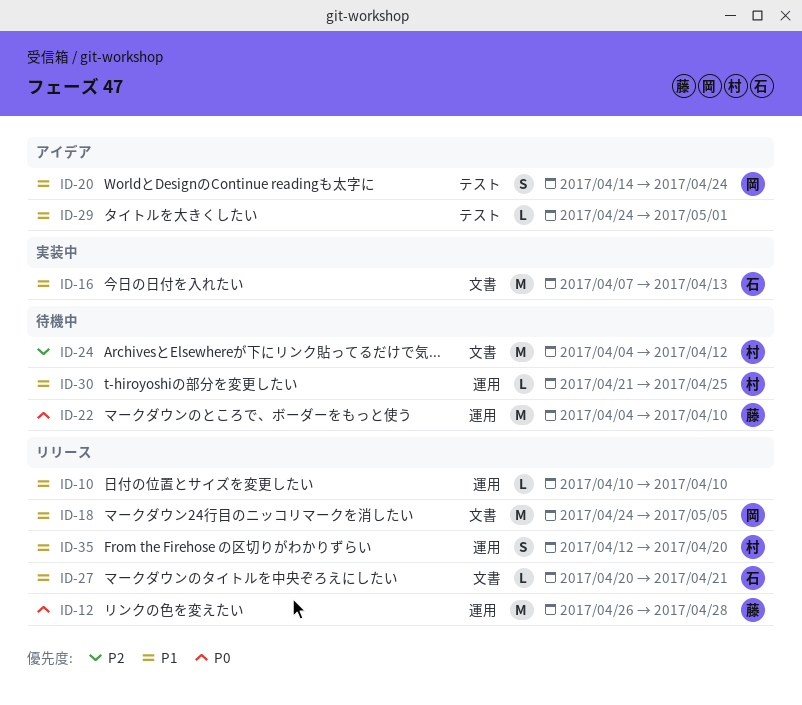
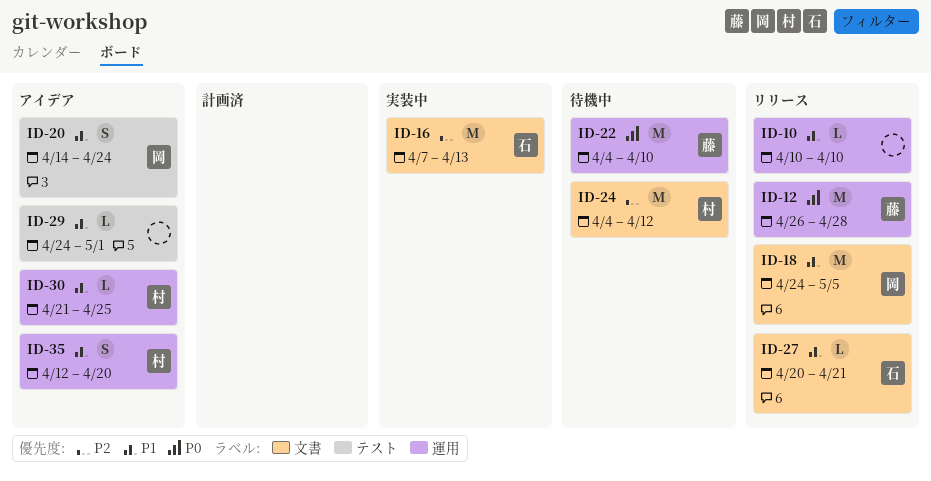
ID-16, priority: P1 -> P2
ID-30, status: 待機中 -> アイデア
ID-35, status: リリース -> アイデア

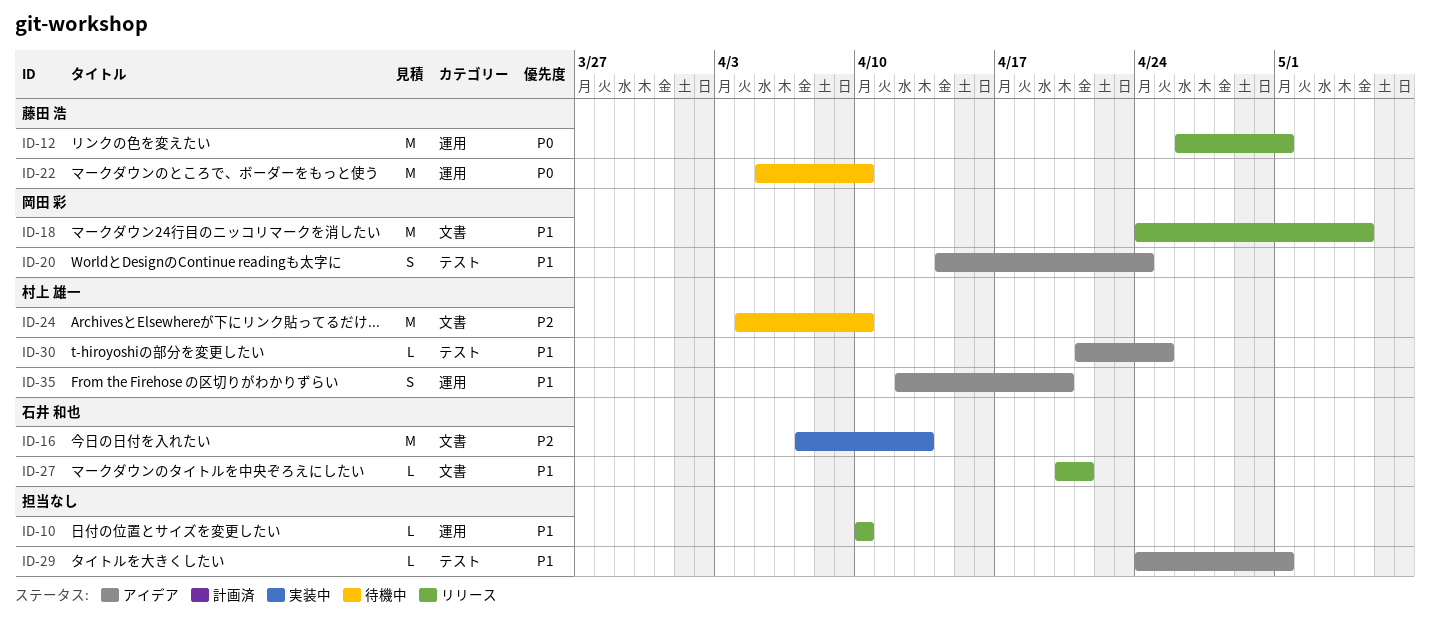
ID-12, due: Apr 28 -> May 1
ID-22, start: Apr 4 -> Apr 5
ID-24, due: Apr 12 -> Apr 10
ID-30, label: 運用 -> テスト

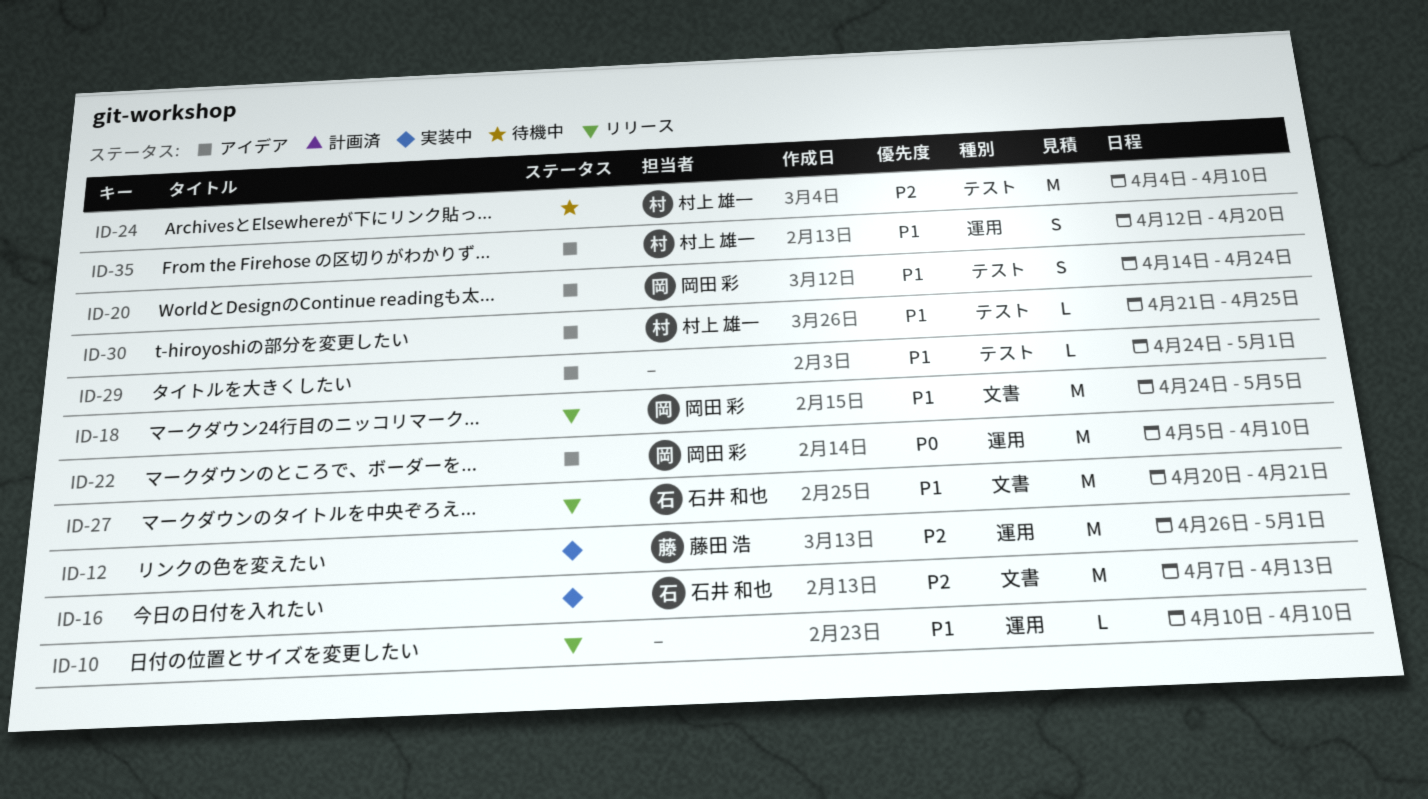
ID-12, status: リリース -> 実装中
ID-12, priority: P0 -> P2
ID-22, status: 待機中 -> アイデア
ID-22, owner: 藤田 浩 -> 岡田 彩
ID-24, label: 文書 -> テスト
ID-27, estimate: L -> M

